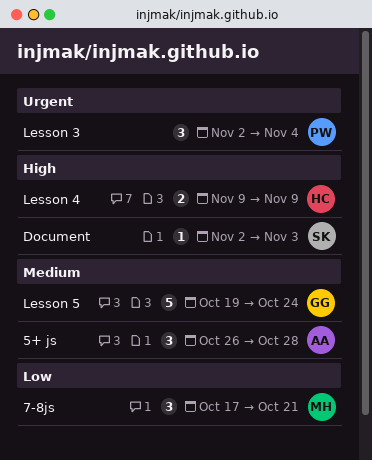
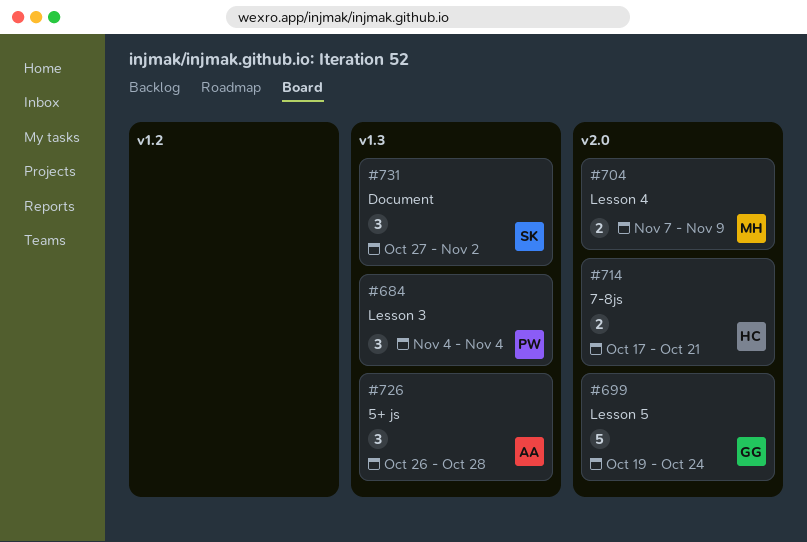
7-8js, owner: MH -> HC
7-8js, estimate: 3 -> 2
Document, estimate: 1 -> 3
Document, start: Nov 2 -> Oct 27
Document, due: Nov 3 -> Nov 2
Lesson 3, start: Nov 2 -> Nov 4
Lesson 4, owner: HC -> MH
Lesson 4, start: Nov 9 -> Nov 7

